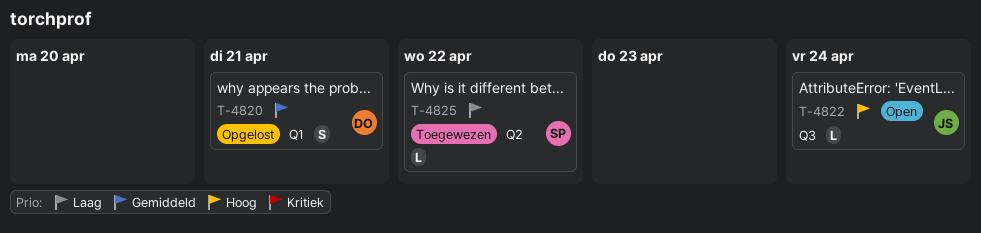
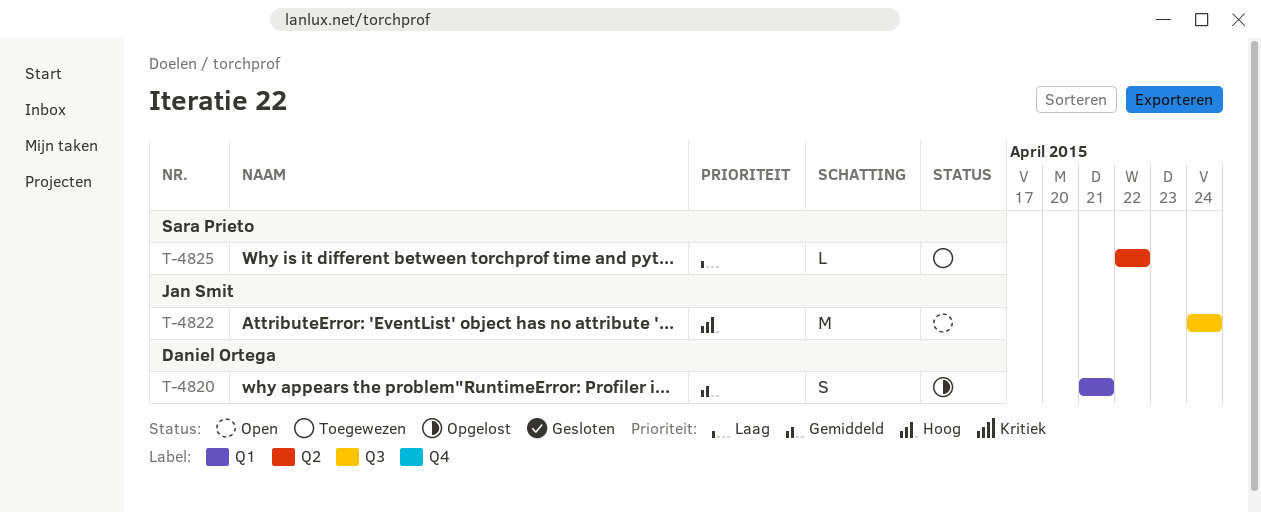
T-4822, estimate: L -> M

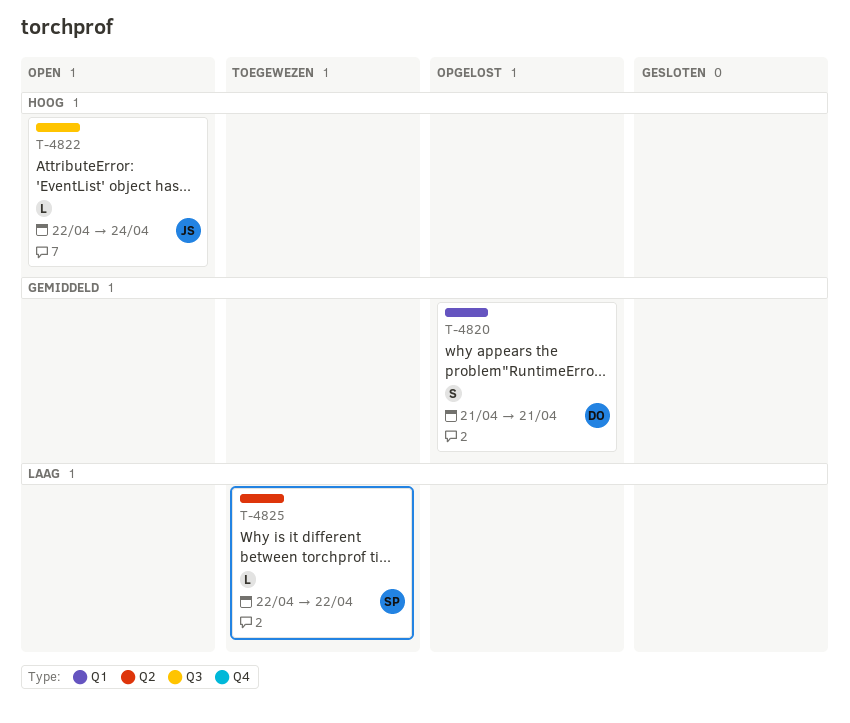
T-4822, estimate: M -> L
T-4822, start: Apr 24 -> Apr 22

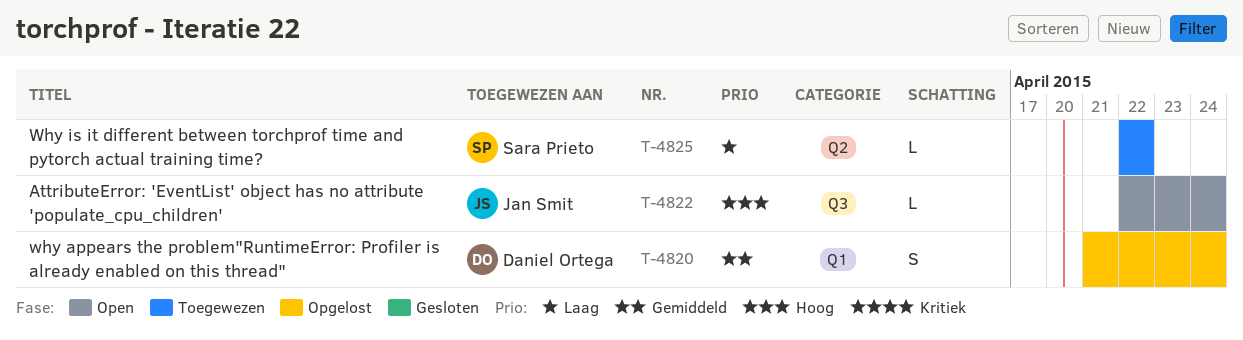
T-4820, due: Apr 21 -> Apr 24

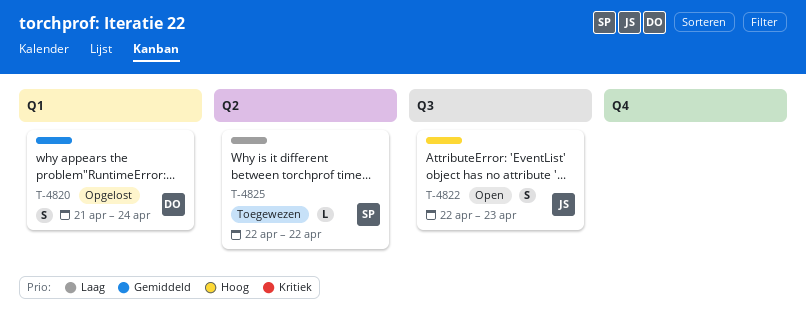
T-4822, estimate: L -> S
T-4822, due: Apr 24 -> Apr 23

